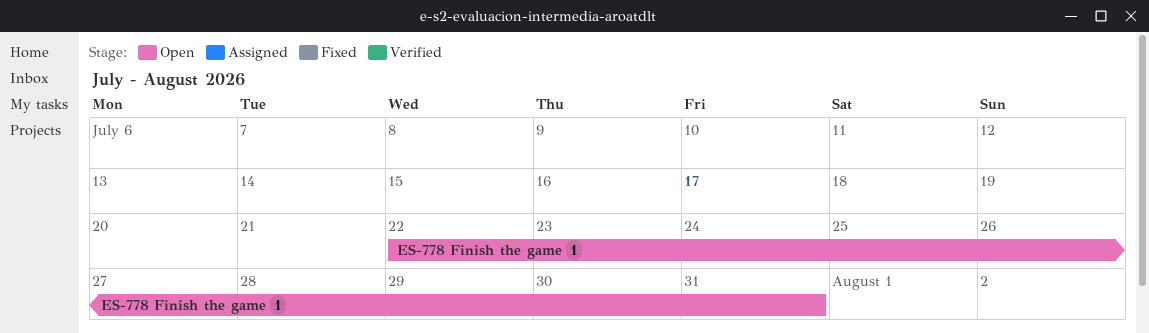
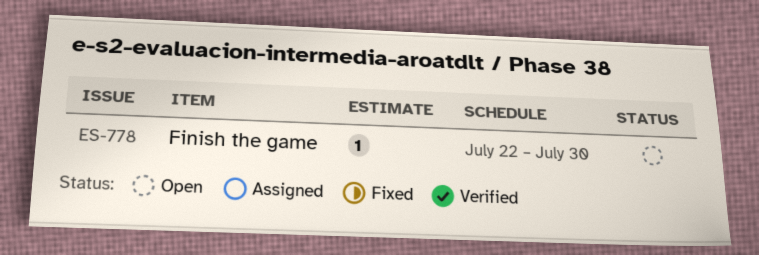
ES-778, due: Jul 31 -> Jul 30

